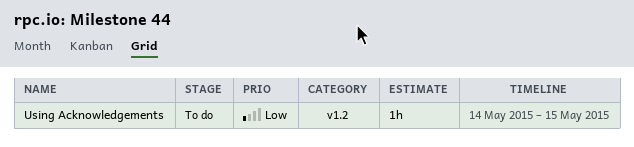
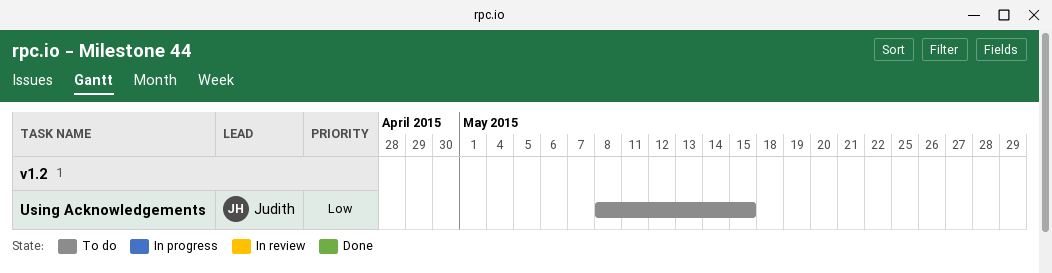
Using Acknowledgements, start: May 14 -> May 8

